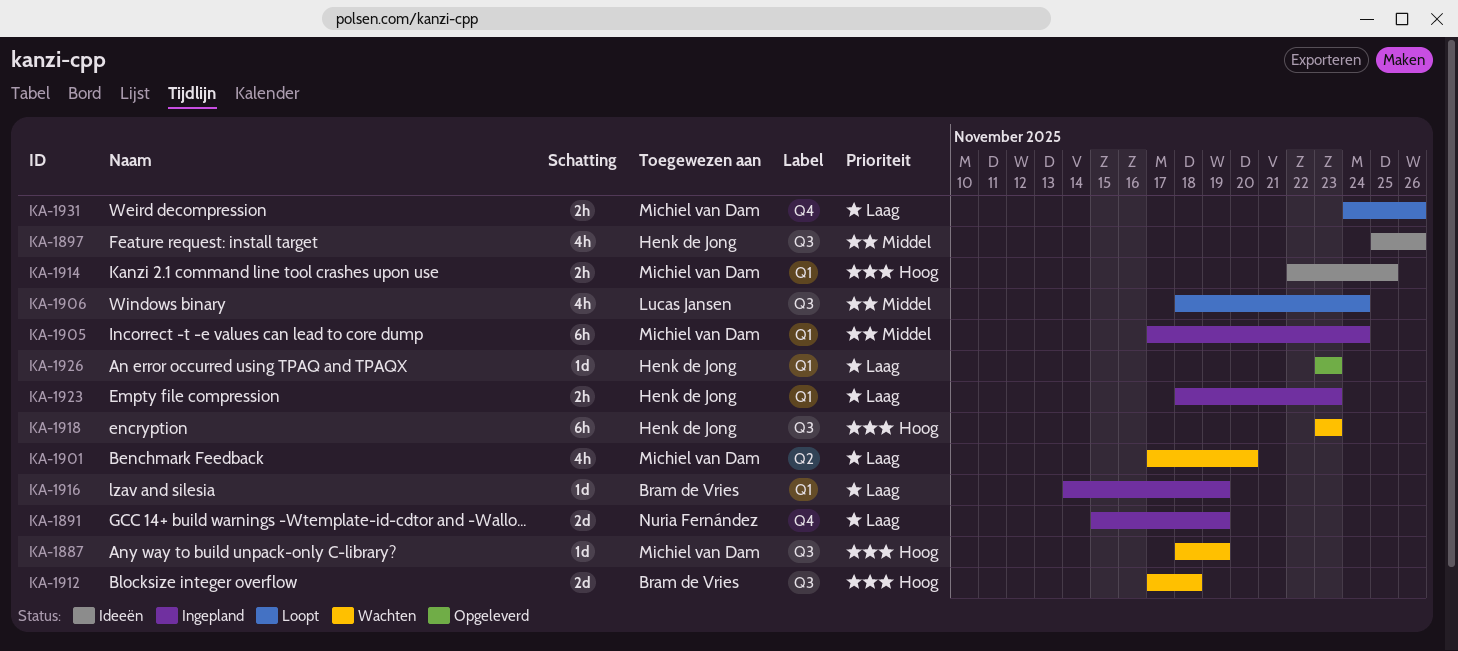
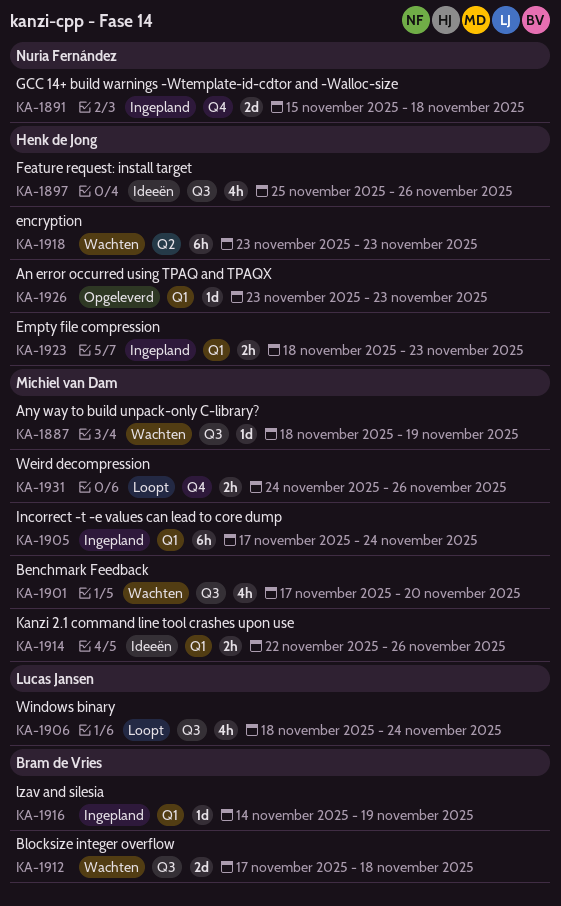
KA-1891, due: Nov 19 -> Nov 18
KA-1901, label: Q2 -> Q3
KA-1914, due: Nov 25 -> Nov 26
KA-1918, label: Q3 -> Q2

